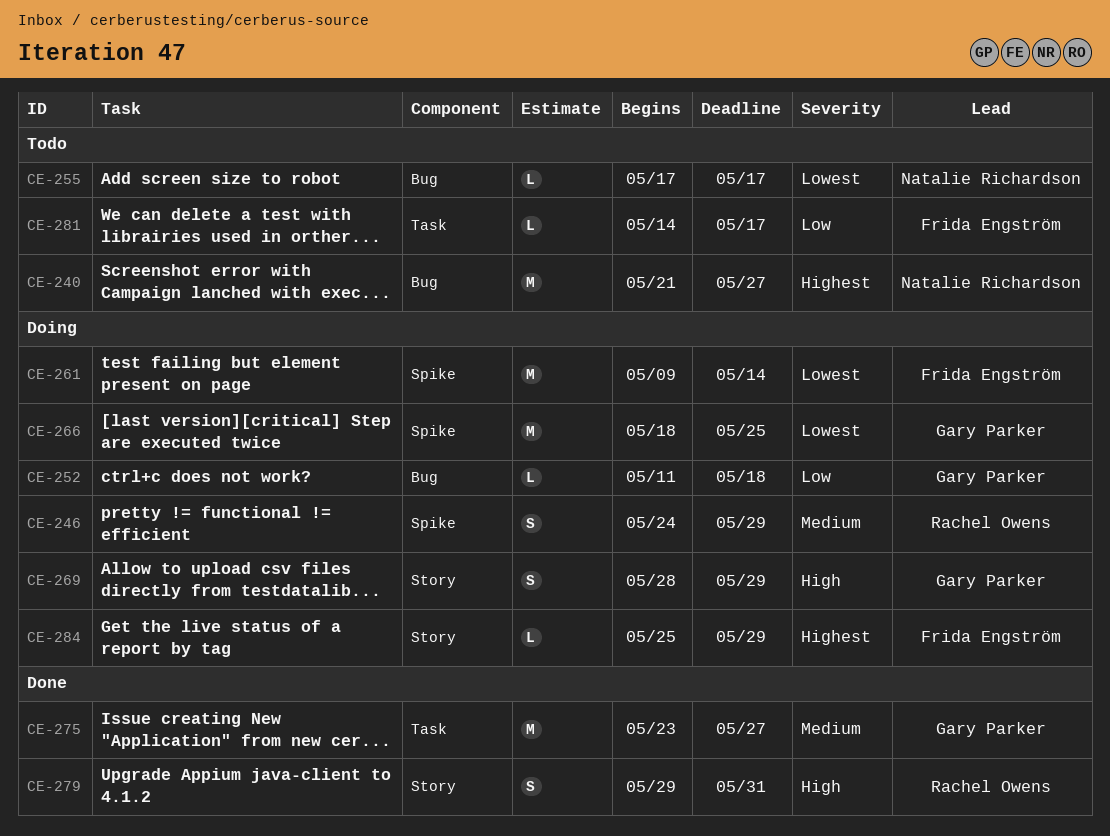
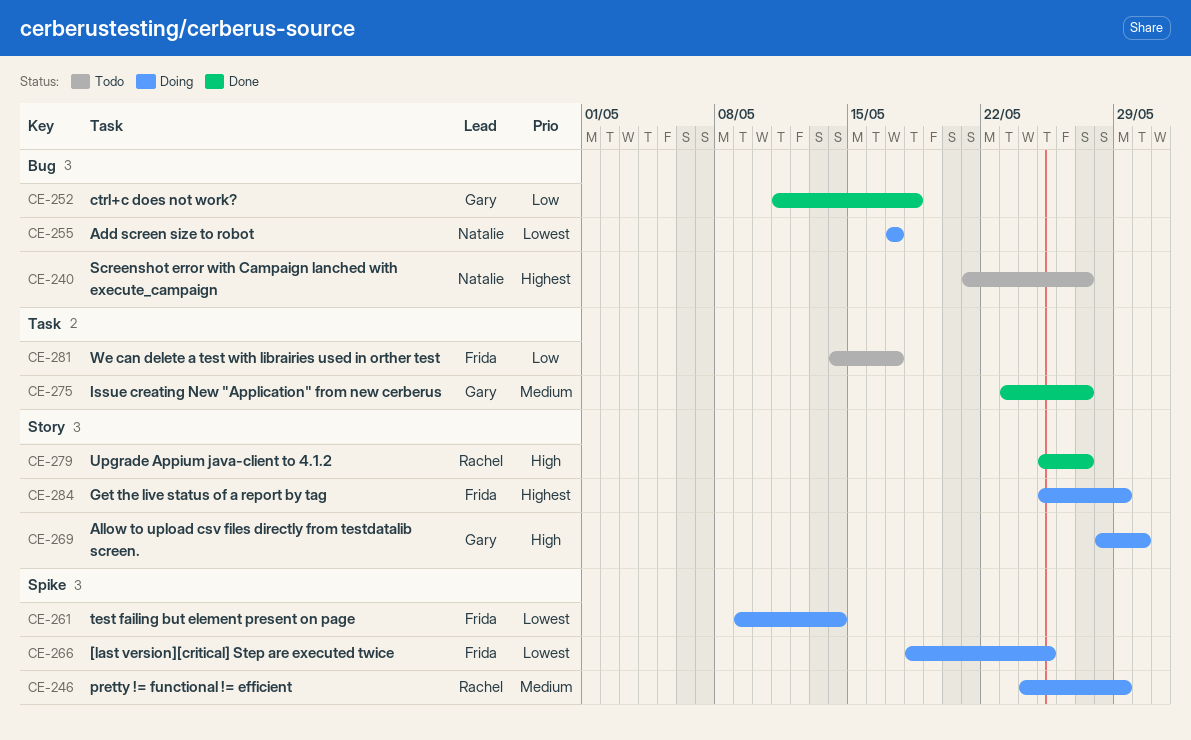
CE-252, status: Doing -> Done
CE-255, status: Todo -> Doing
CE-266, owner: Gary Parker -> Frida Engström
CE-269, due: May 29 -> May 30
CE-279, start: May 29 -> May 25
CE-279, due: May 31 -> May 27

